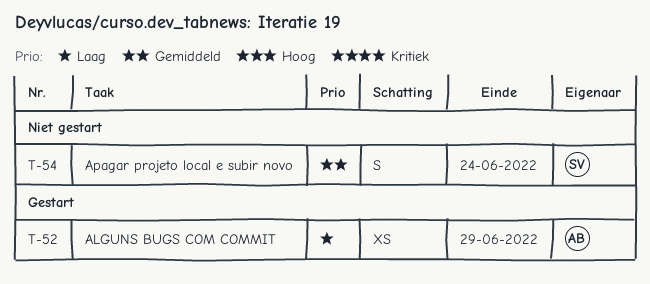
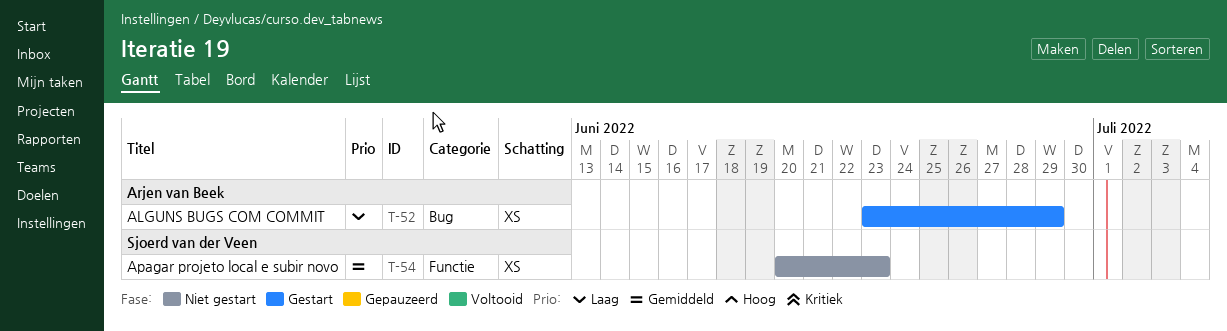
T-54, estimate: S -> XS
T-54, due: Jun 24 -> Jun 23

